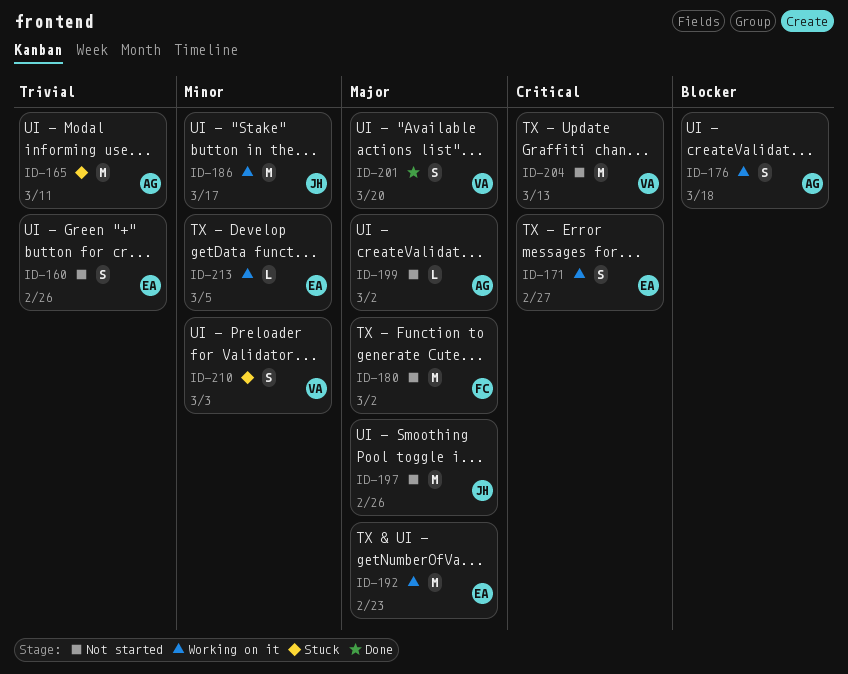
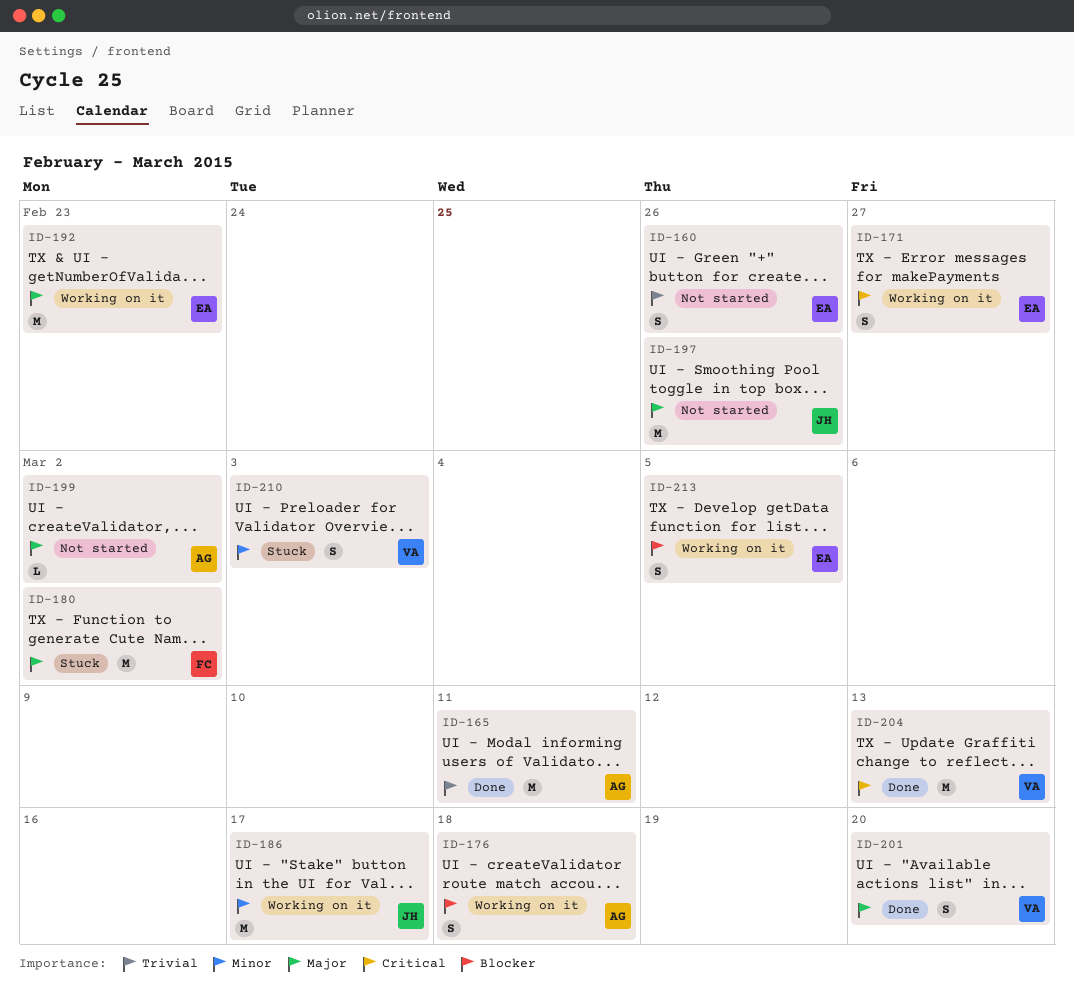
ID-165, status: Stuck -> Done
ID-180, status: Not started -> Stuck
ID-204, status: Not started -> Done
ID-213, priority: Minor -> Blocker
ID-213, estimate: L -> S

